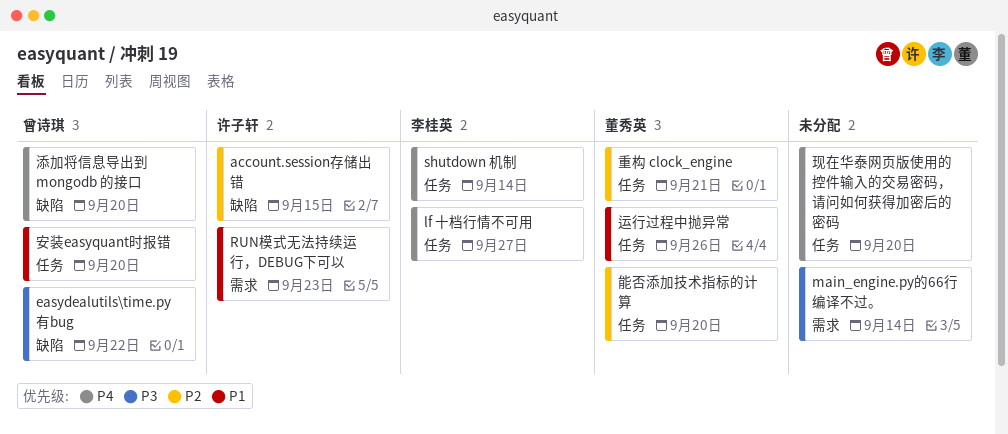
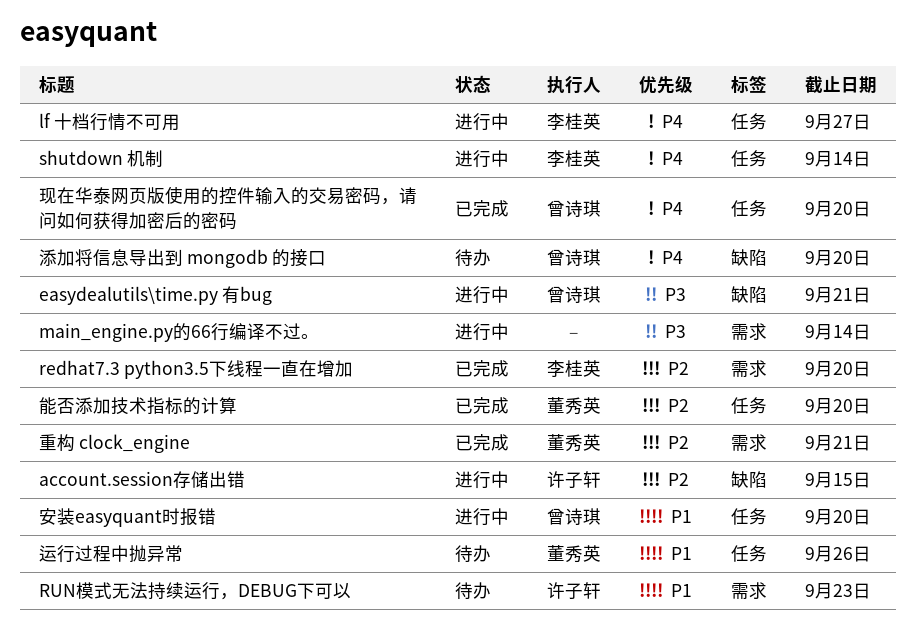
easydealutils\time.py 有bug, due: Sep 22 -> Sep 21
redhat7.3 python3.5下线程一直在增加: none -> present
现在华泰网页版使用的控件输入的交易密码，请问如何获得加密后的密码, owner: none -> 曾诗琪
重构 clock_engine, label: 任务 -> 需求

